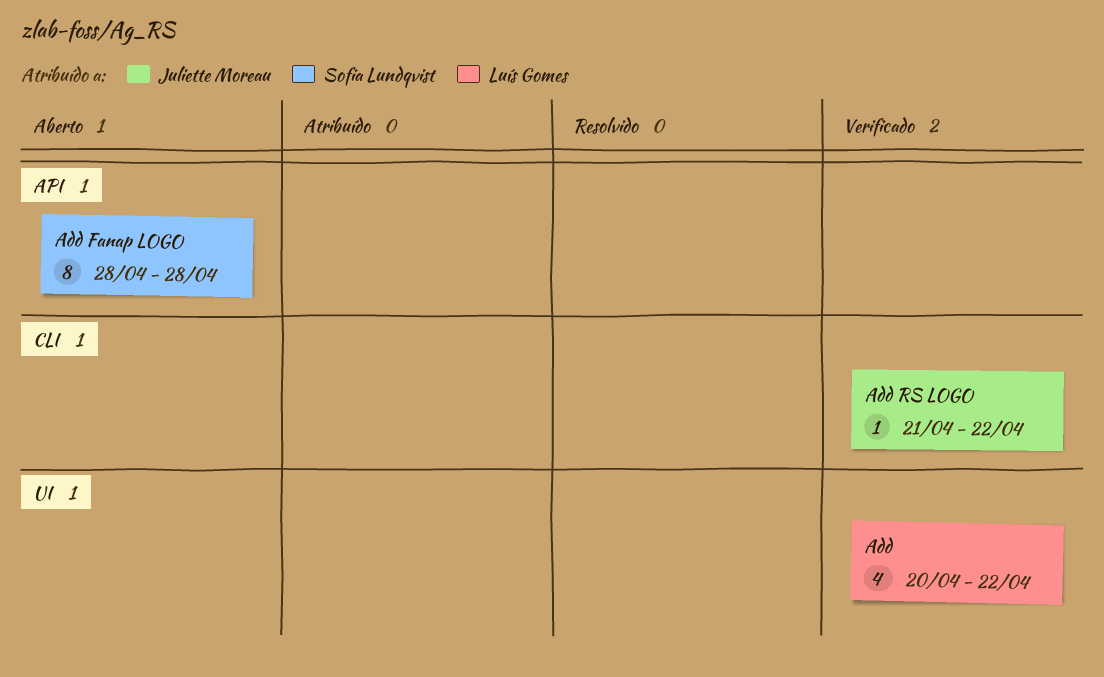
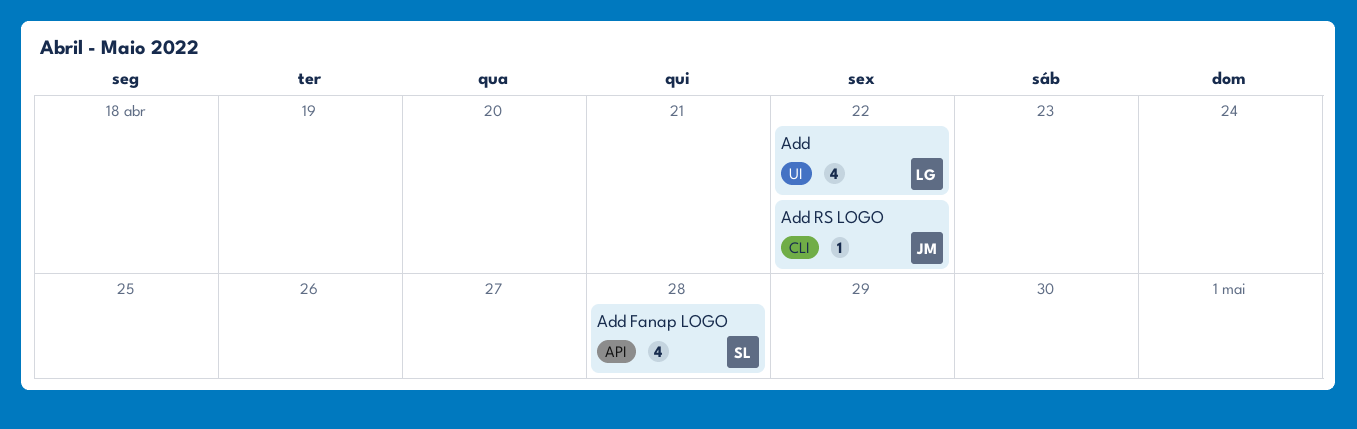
Add Fanap LOGO, estimate: 8 -> 4

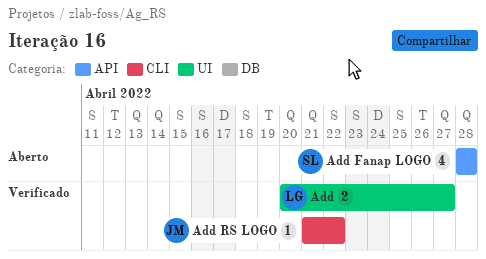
Add, estimate: 4 -> 2
Add, due: Apr 22 -> Apr 27

